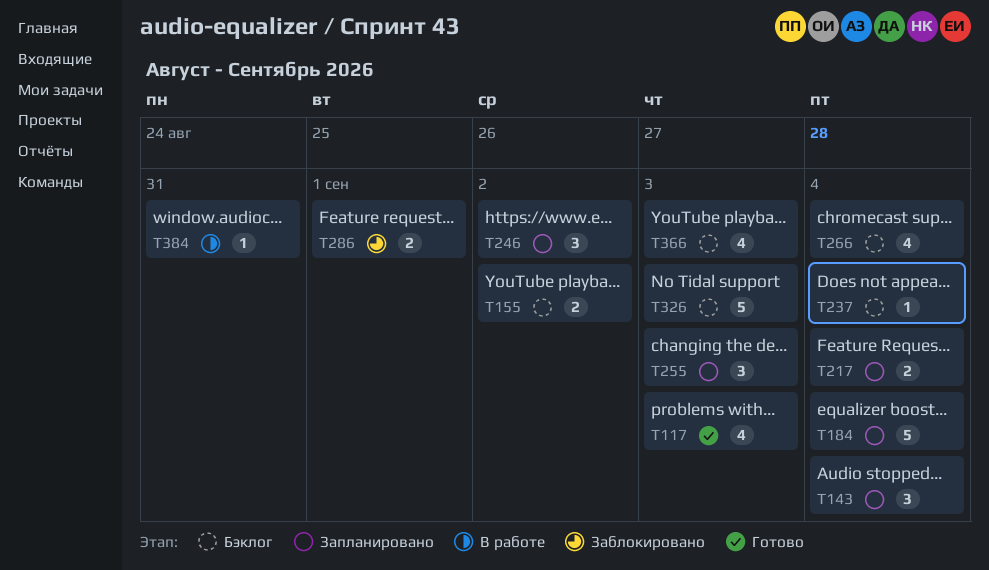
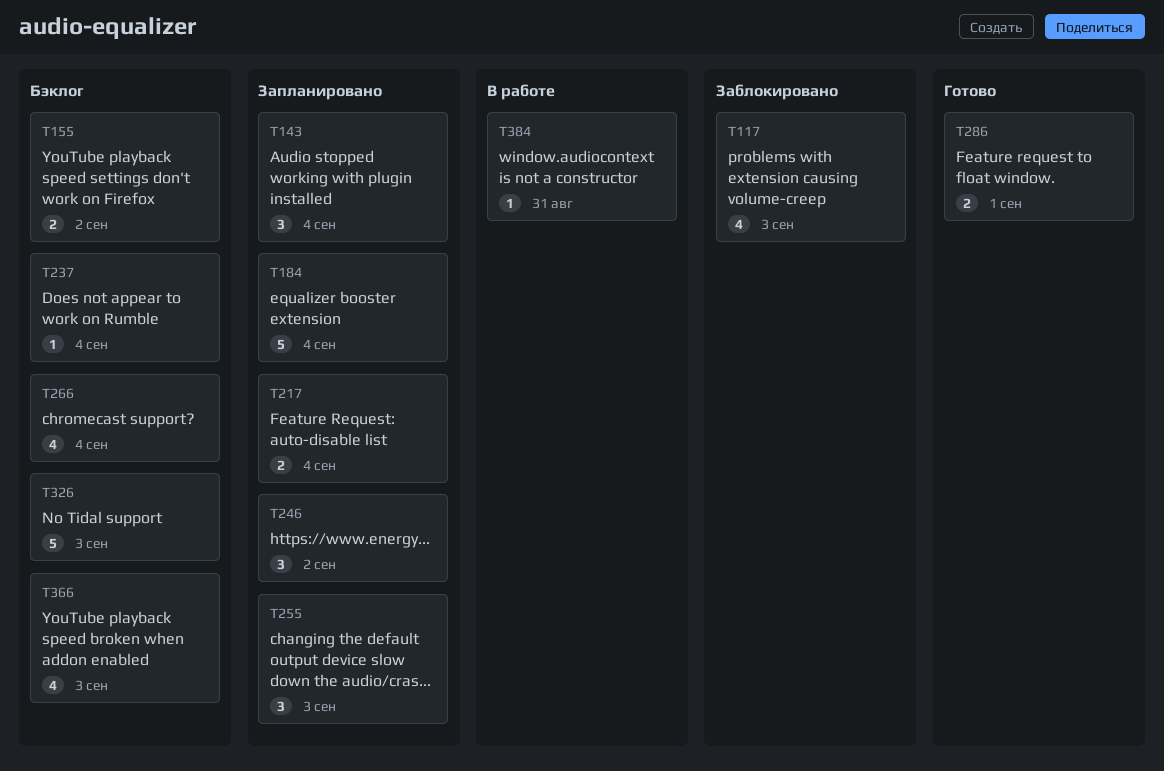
T117, status: Готово -> Заблокировано
T286, status: Заблокировано -> Готово

